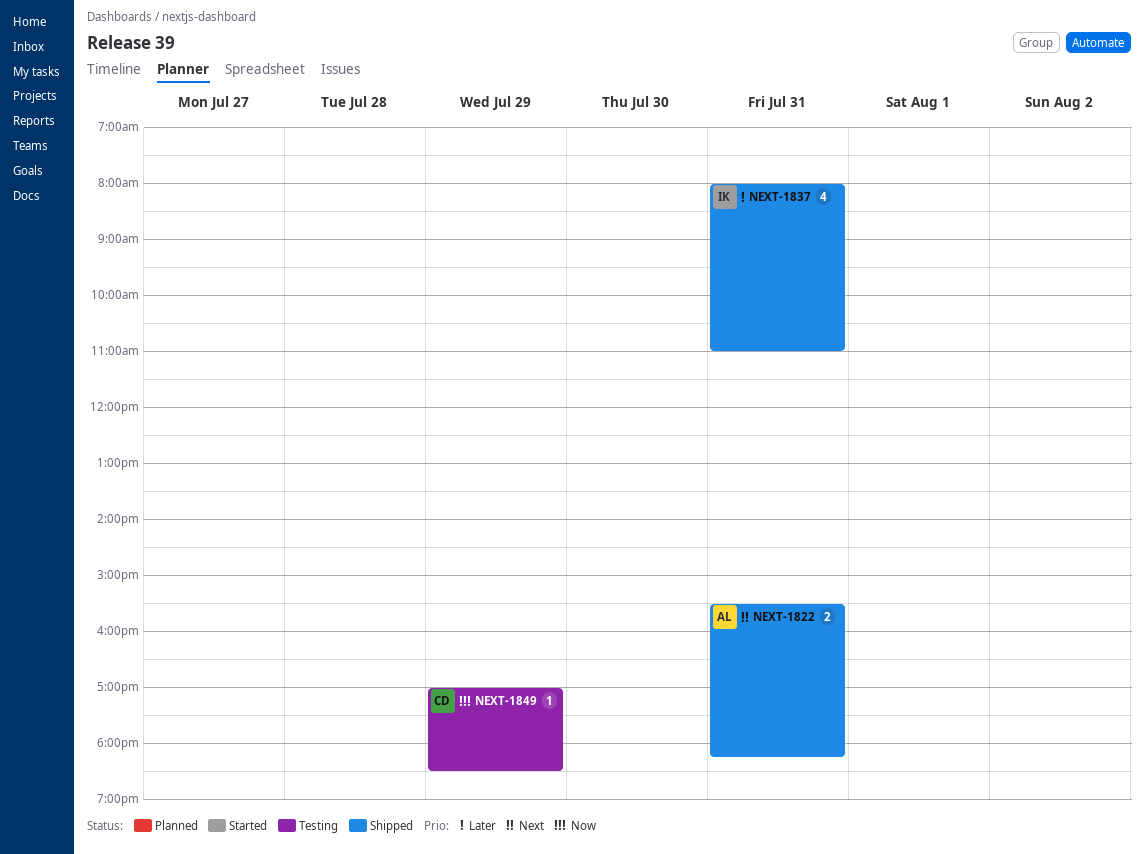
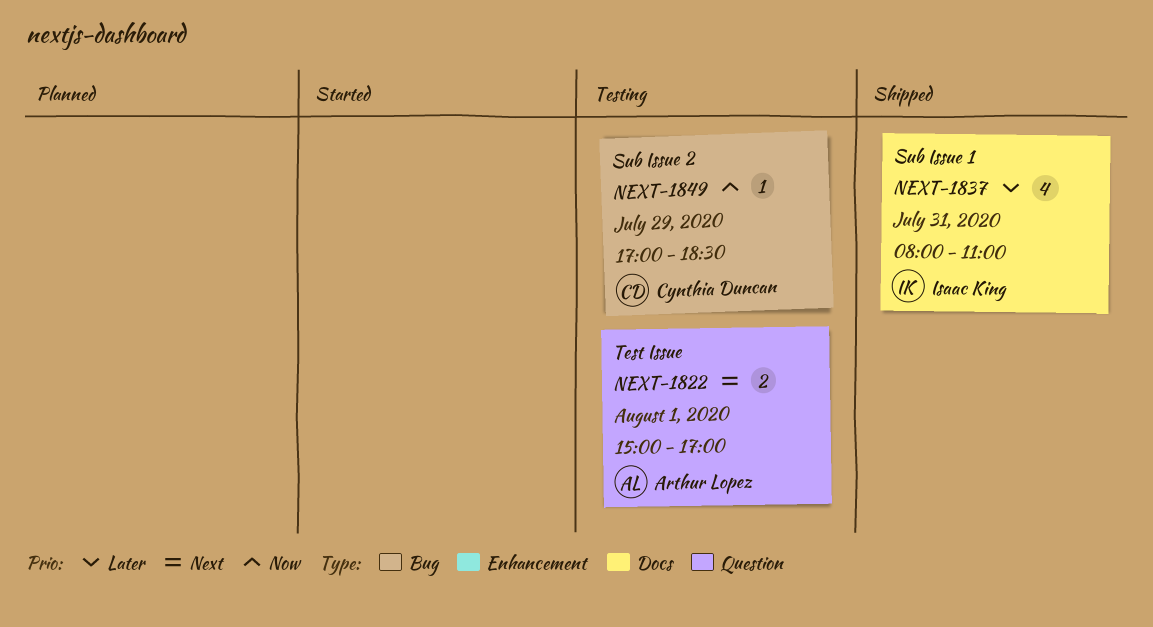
NEXT-1822, status: Shipped -> Testing
NEXT-1822, day: Jul 31 -> Aug 1
NEXT-1822, begins: 15:30 -> 15:00
NEXT-1822, ends: 18:15 -> 17:00

